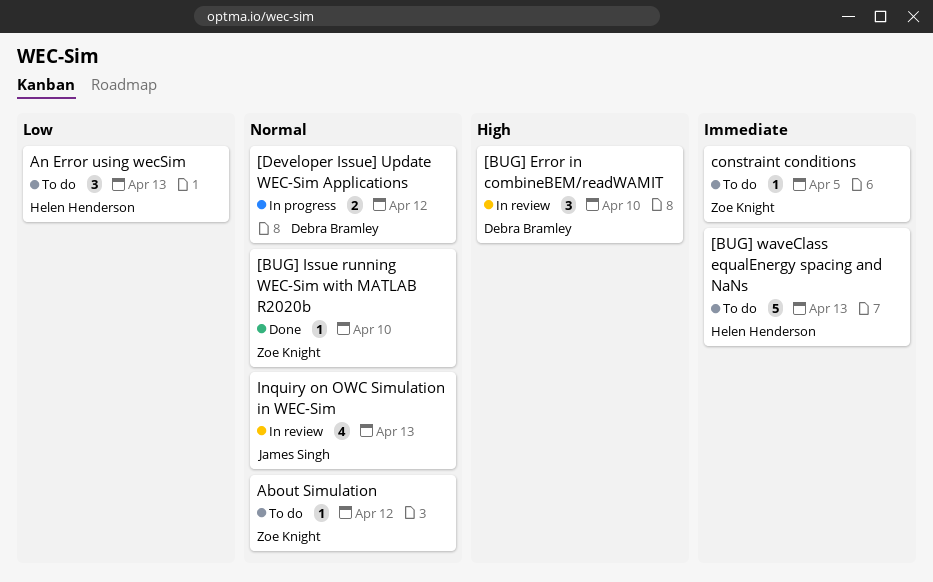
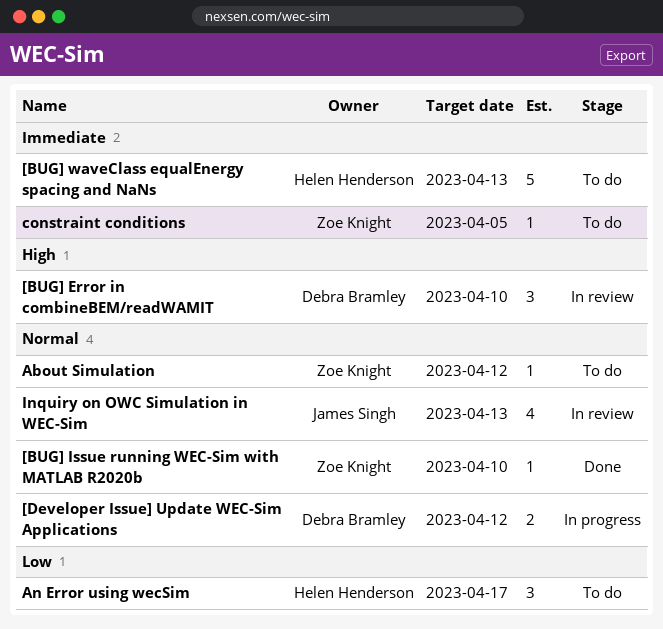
An Error using wecSim, due: Apr 13 -> Apr 17

